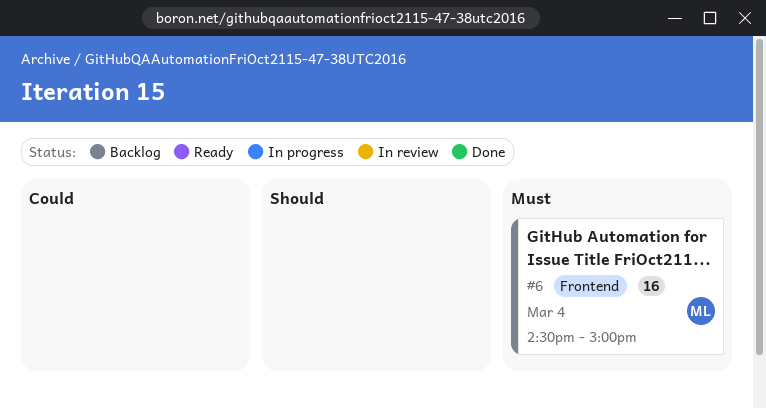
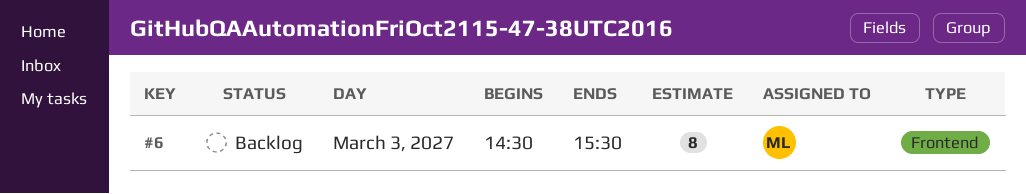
#6, estimate: 16 -> 8
#6, day: Mar 4 -> Mar 3
#6, ends: 15:00 -> 15:30

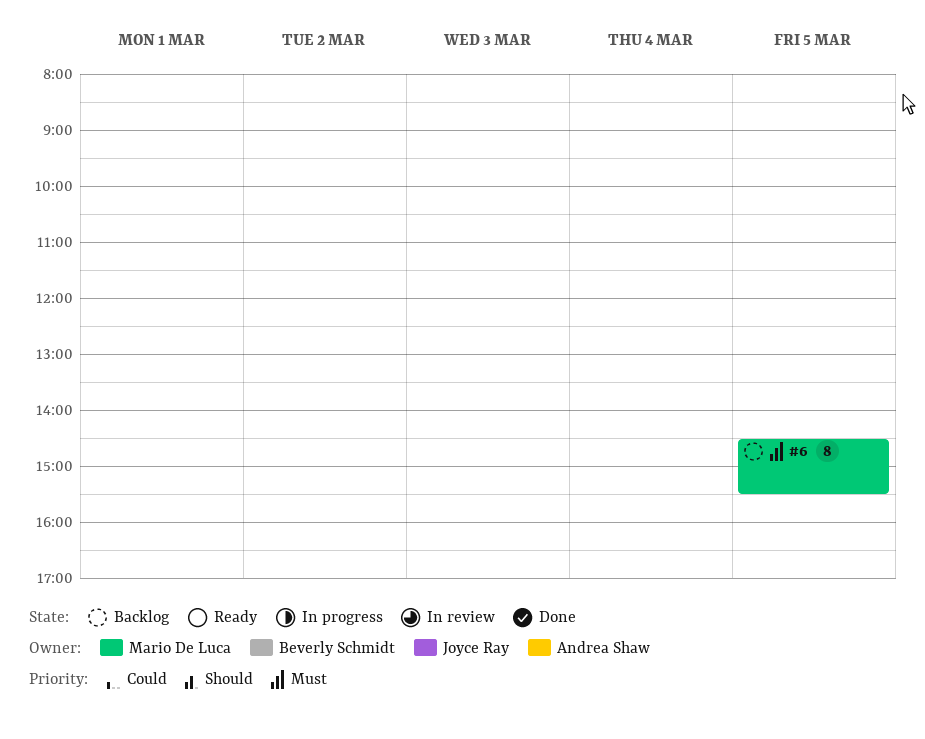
#6, day: Mar 3 -> Mar 5

